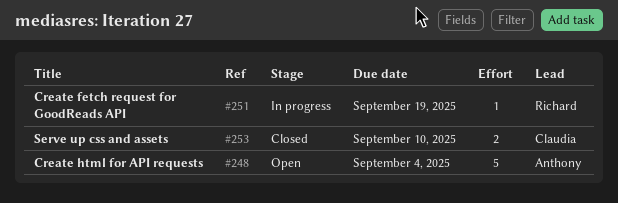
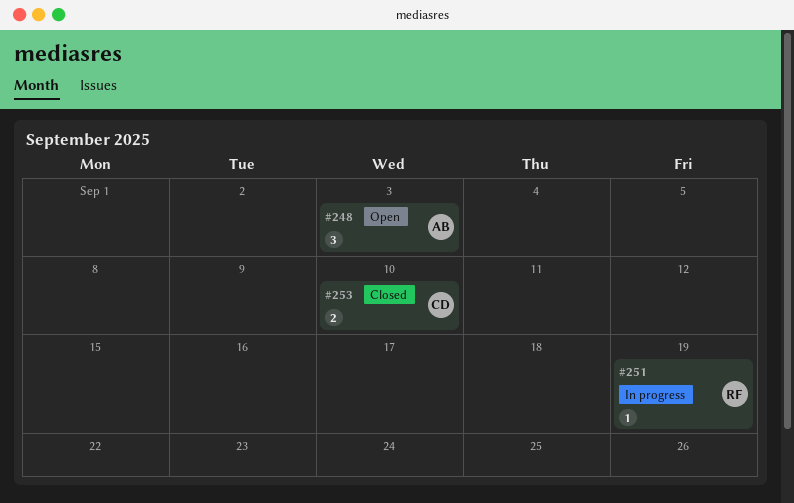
#248, estimate: 5 -> 3
#248, due: Sep 4 -> Sep 3

